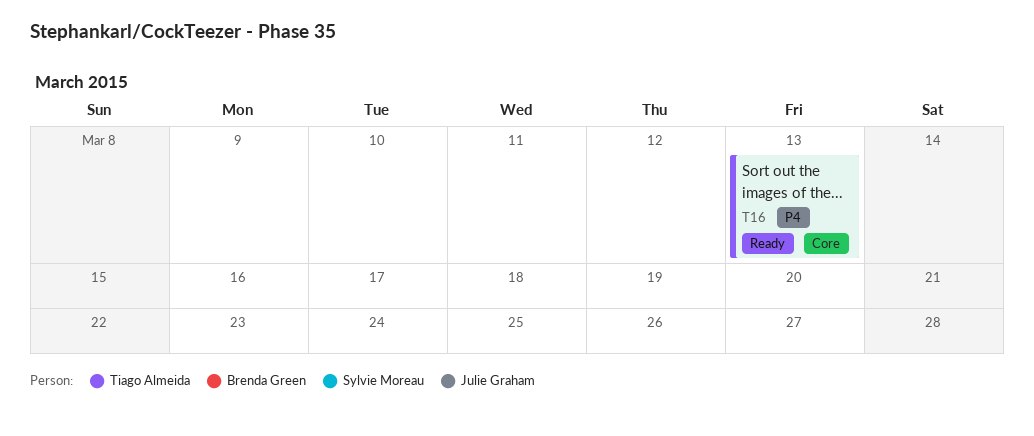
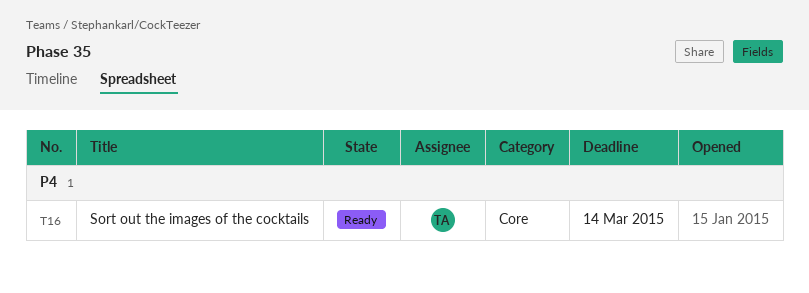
T16, due: Mar 13 -> Mar 14

